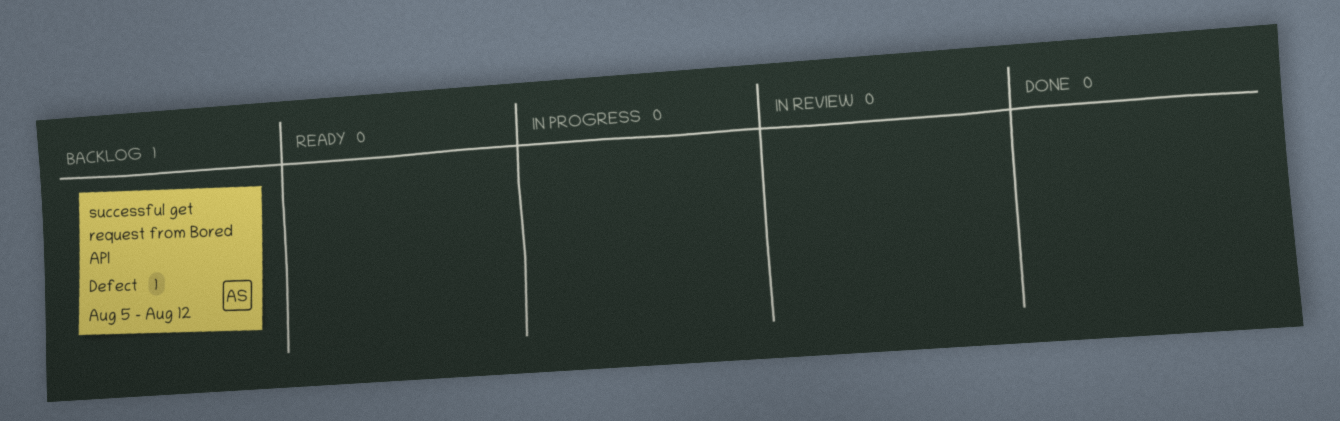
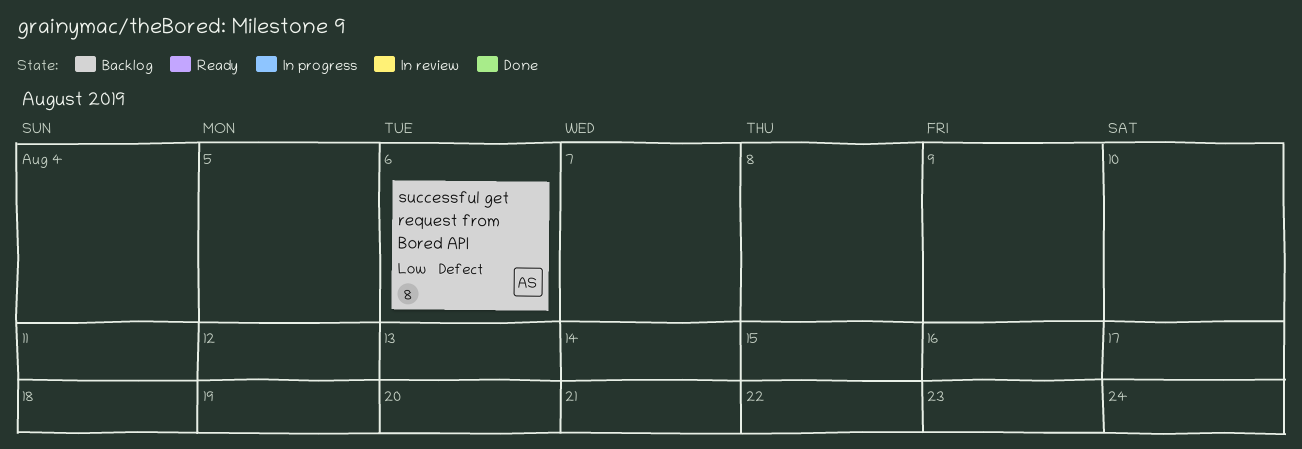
successful get request from Bored API, estimate: 1 -> 8
successful get request from Bored API, due: Aug 12 -> Aug 6

